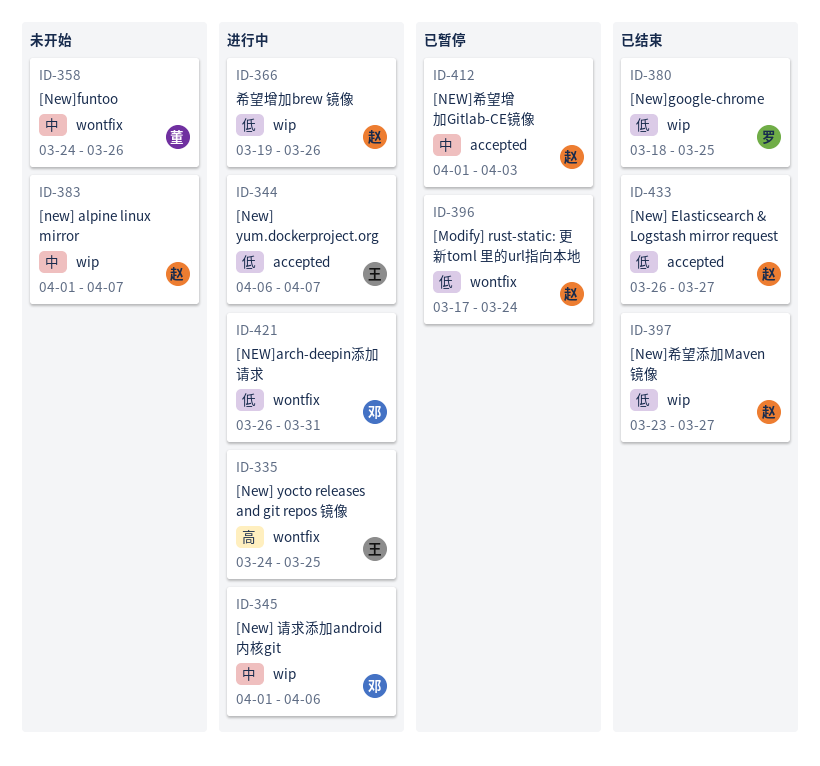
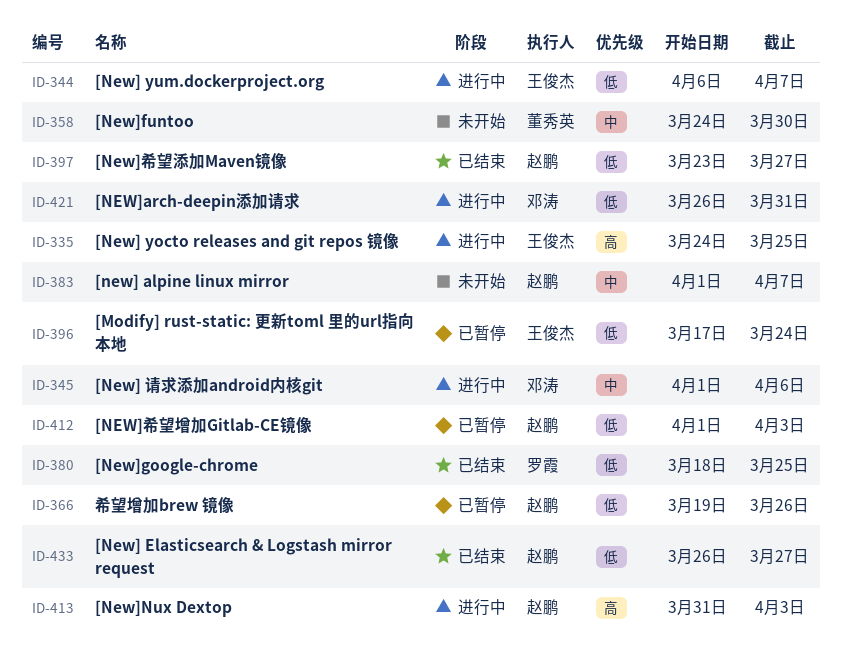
ID-358, due: Mar 26 -> Mar 30
ID-366, status: 进行中 -> 已暂停
ID-396, owner: 赵鹏 -> 王俊杰
ID-412, priority: 中 -> 低
ID-413: none -> present

